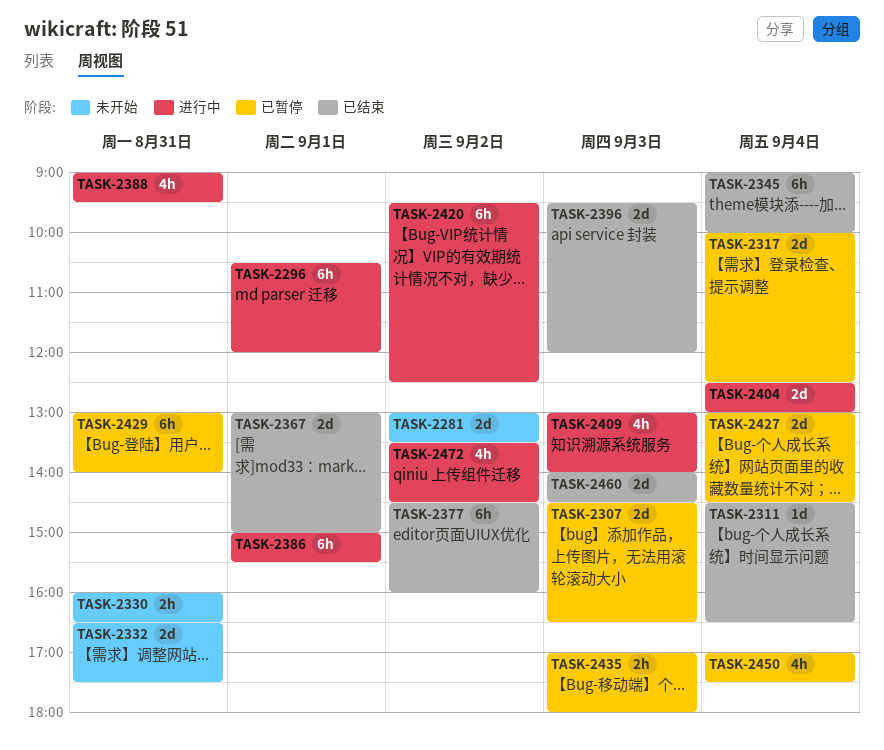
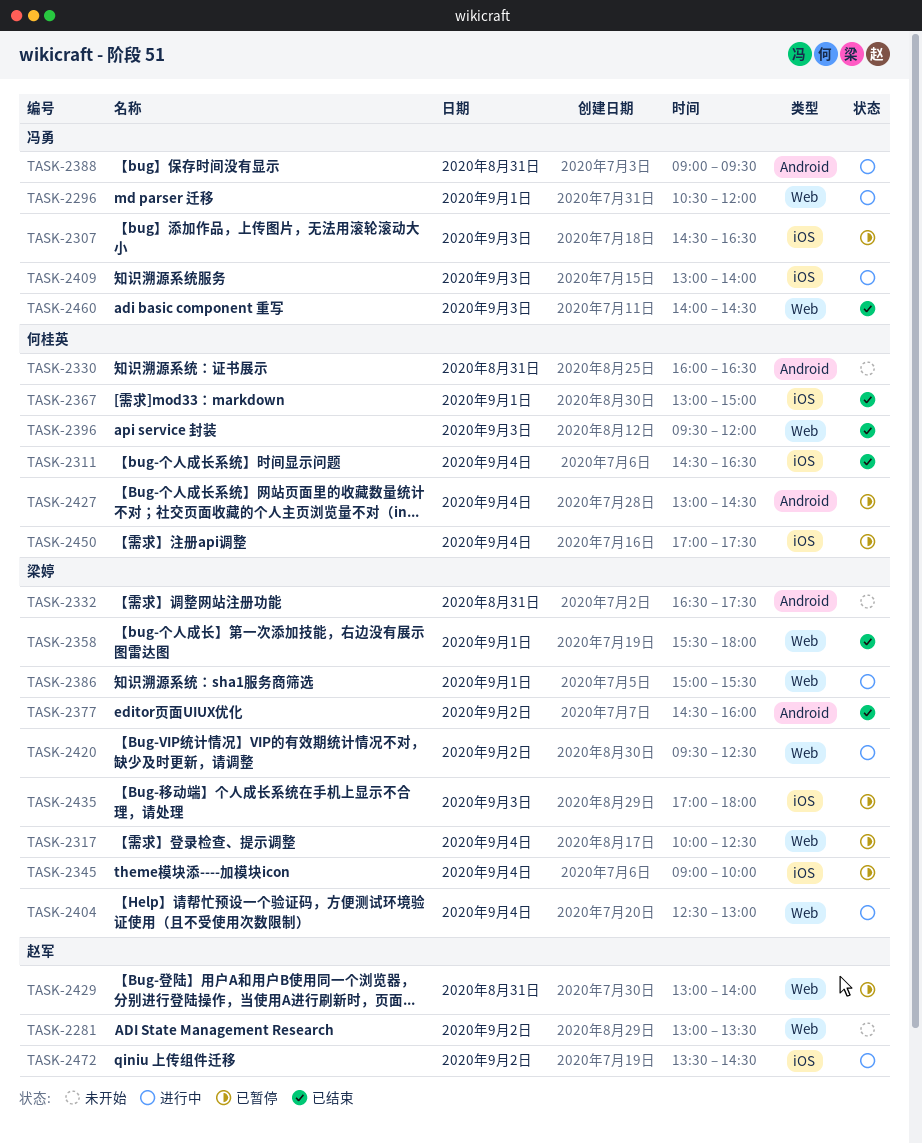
TASK-2345, status: 已结束 -> 已暂停
TASK-2358: none -> present

